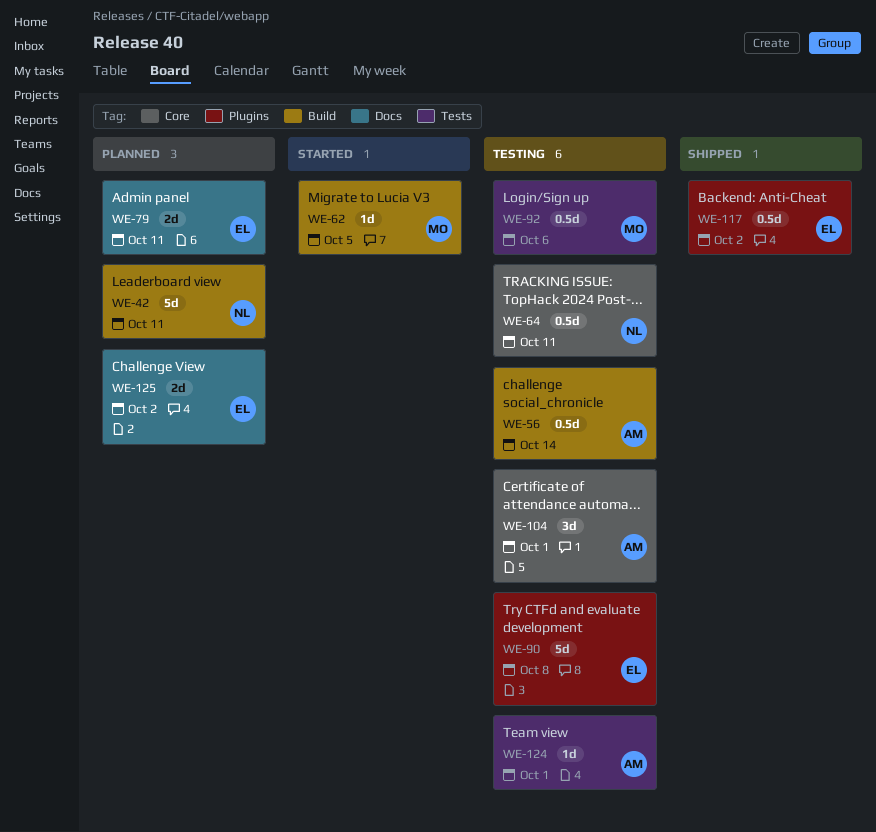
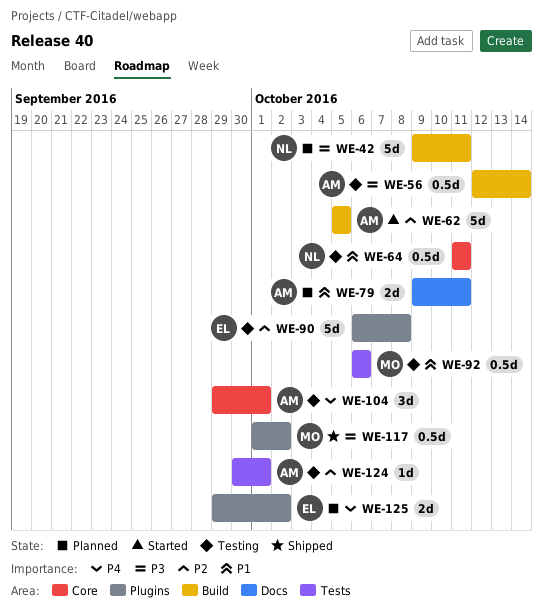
WE-62, owner: MO -> AM
WE-62, estimate: 1d -> 5d
WE-79, owner: EL -> AM
WE-117, owner: EL -> MO
WE-125, label: Docs -> Plugins

